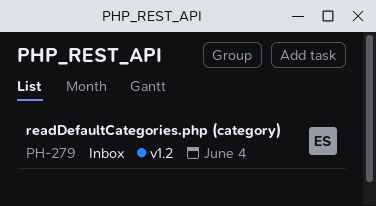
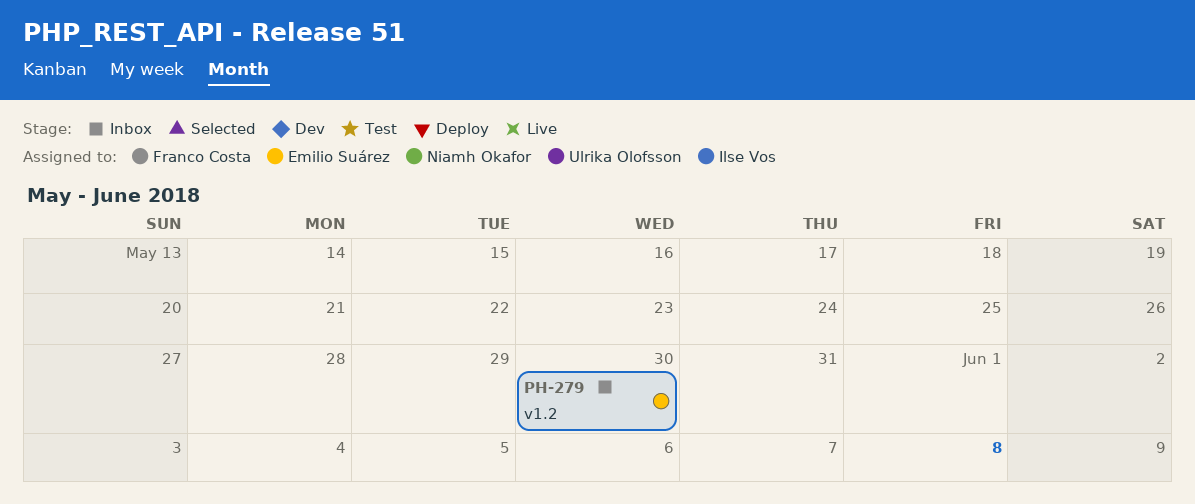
PH-279, due: Jun 4 -> May 30

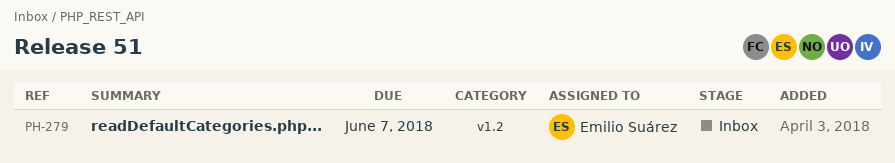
PH-279, due: May 30 -> Jun 7

